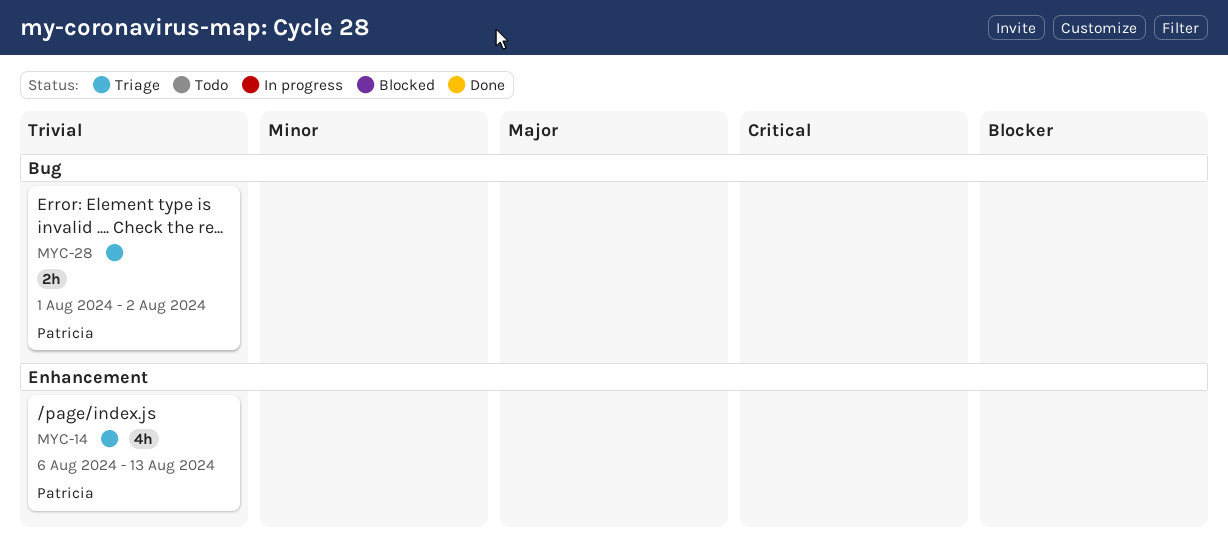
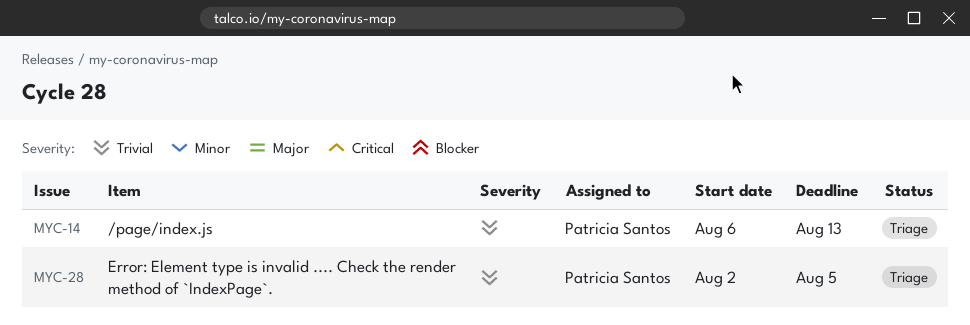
MYC-28, start: Aug 1 -> Aug 2
MYC-28, due: Aug 2 -> Aug 5

